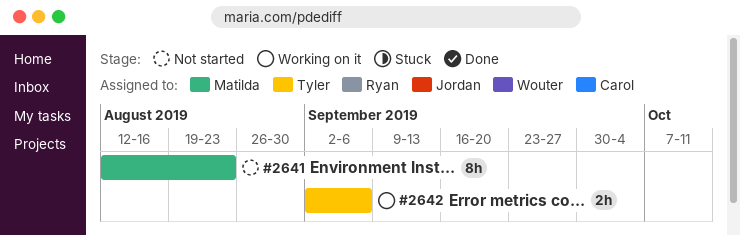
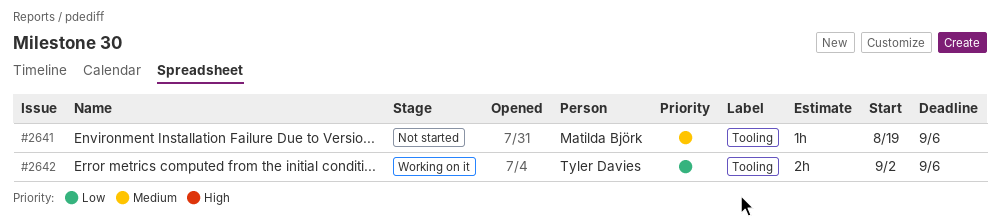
#2641, estimate: 8h -> 1h
#2641, start: Aug 12 -> Aug 19
#2641, due: Aug 23 -> Sep 6

